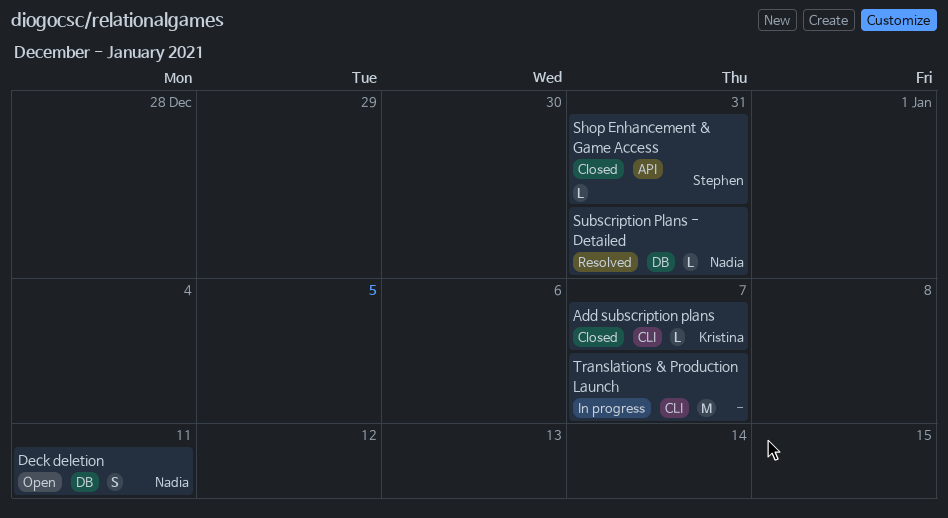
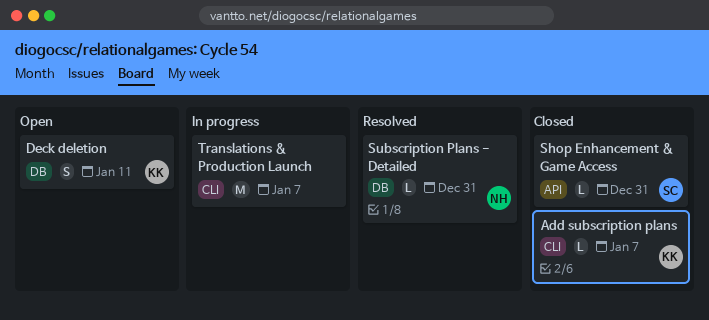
Deck deletion, owner: Nadia -> Kristina

